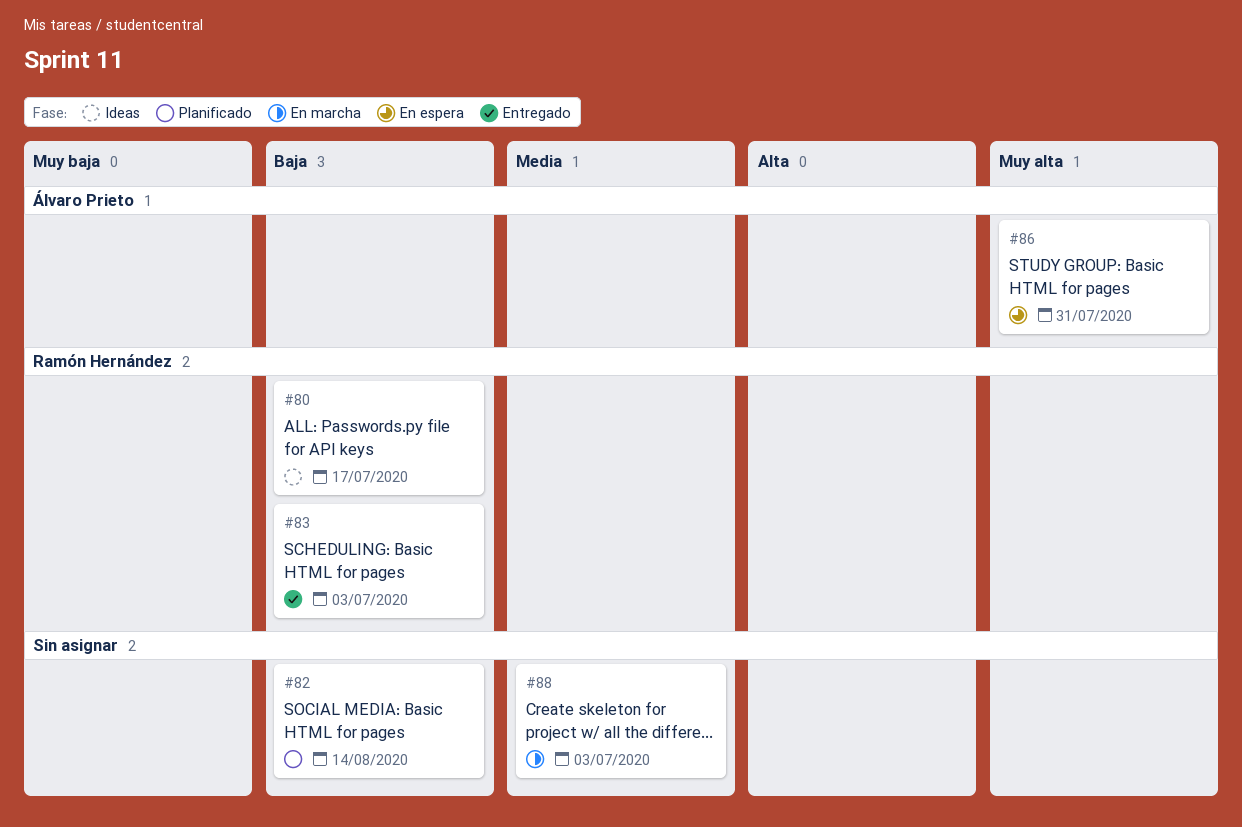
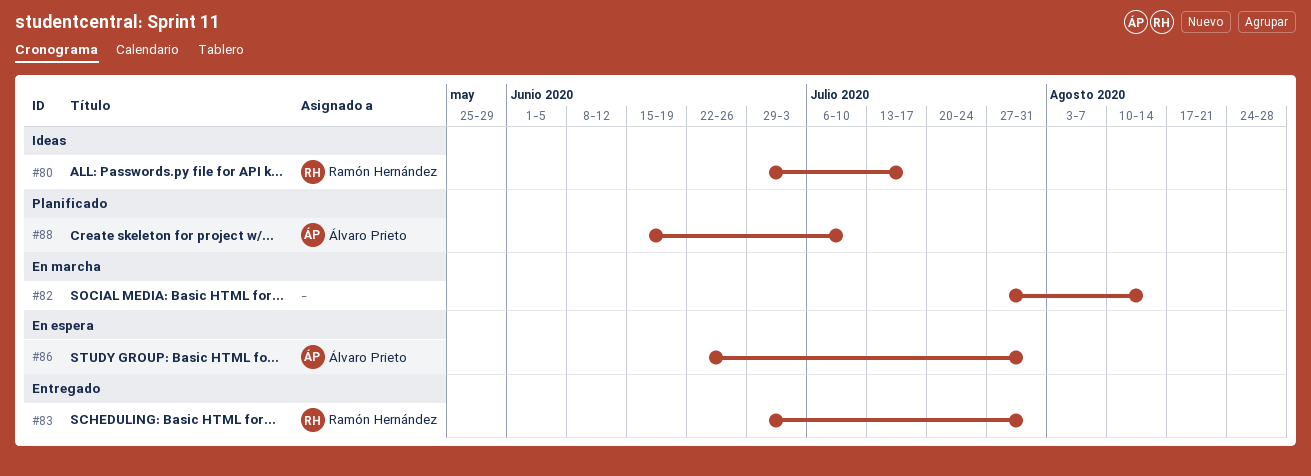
#82, status: Planificado -> En marcha
#83, due: Jul 3 -> Jul 31
#88, status: En marcha -> Planificado
#88, owner: none -> Álvaro Prieto
#88, due: Jul 3 -> Jul 10

